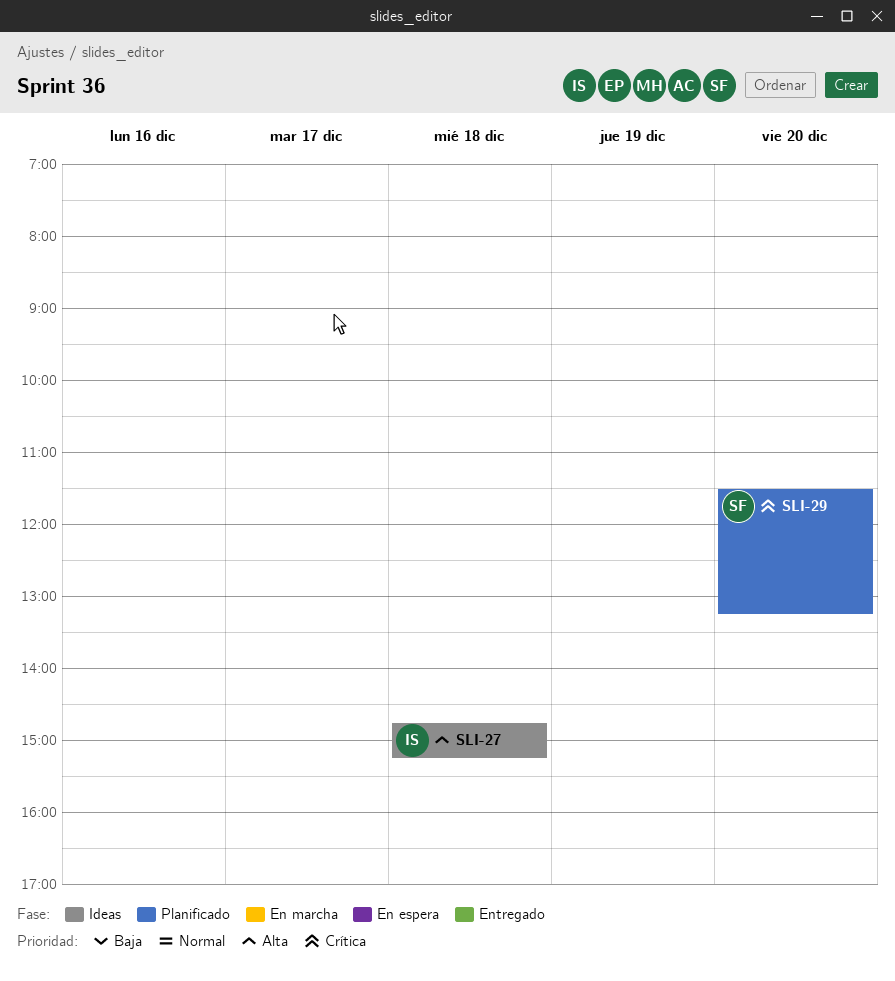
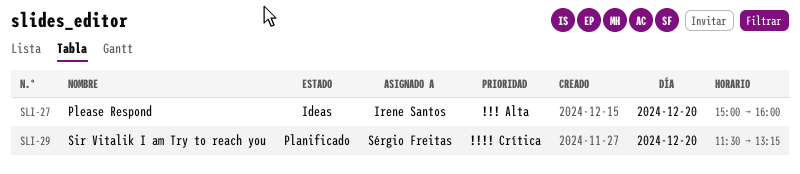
SLI-27, day: Dec 18 -> Dec 20
SLI-27, begins: 14:45 -> 15:00
SLI-27, ends: 15:15 -> 16:00

